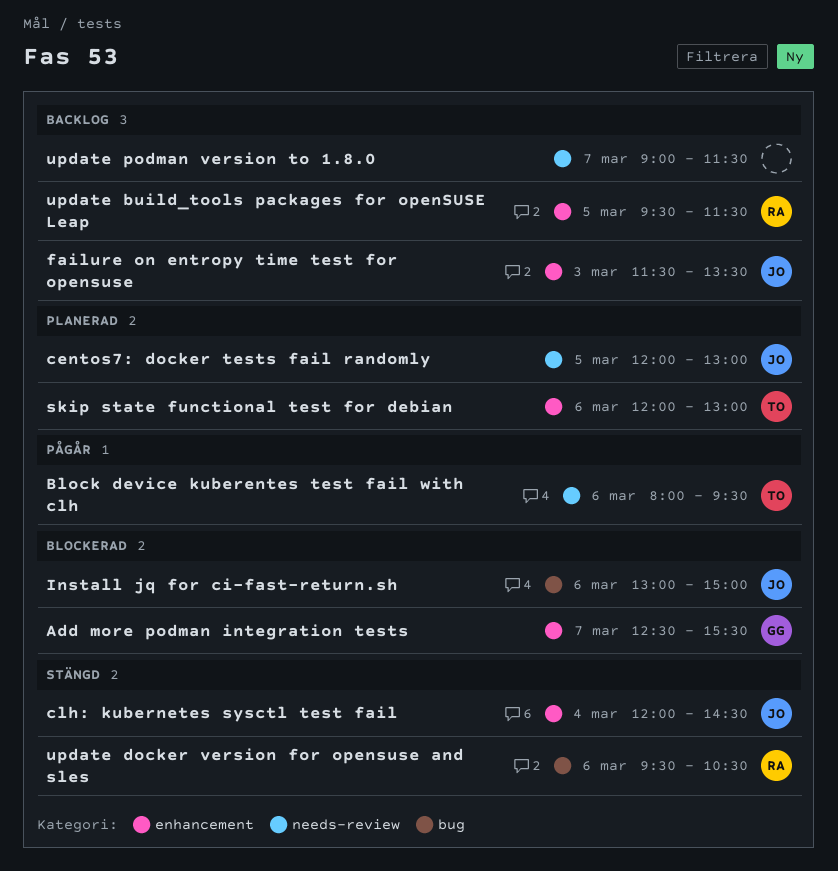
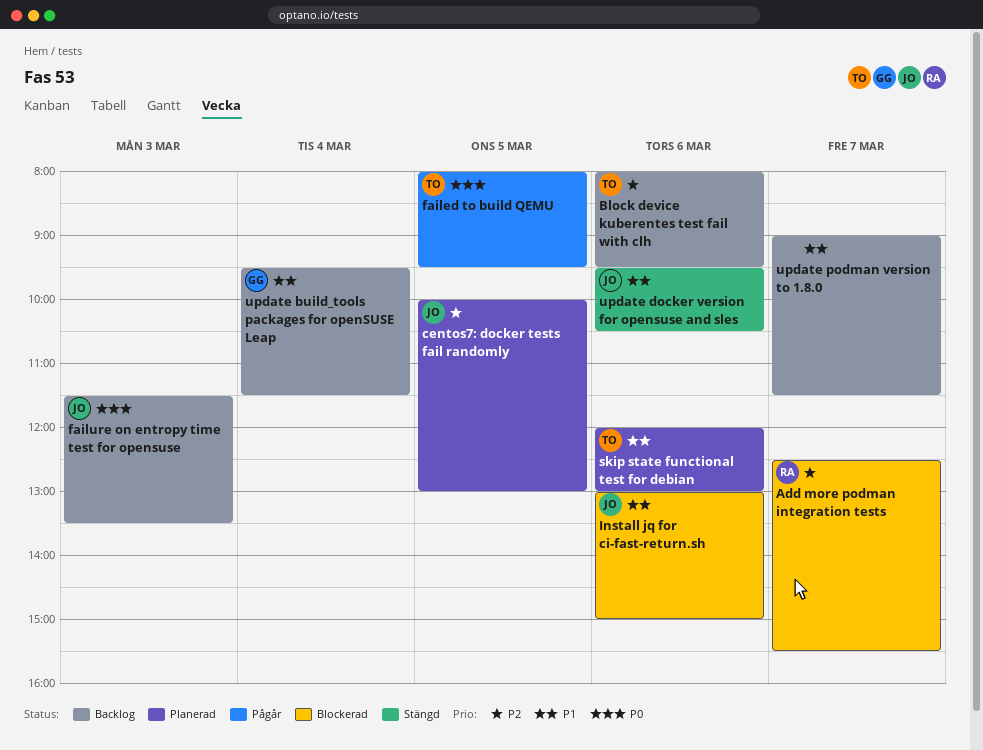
Add more podman integration tests, owner: GG -> RA
Block device kuberentes test fail with clh, status: Pågår -> Backlog
centos7: docker tests fail randomly, begins: 12:00 -> 10:00
clh: kubernetes sysctl test fail: present -> none
failed to build QEMU: none -> present
update build_tools packages for openSUSE Leap, owner: RA -> GG
update build_tools packages for openSUSE Leap, day: Mar 5 -> Mar 4
update docker version for opensuse and sles, owner: RA -> JO

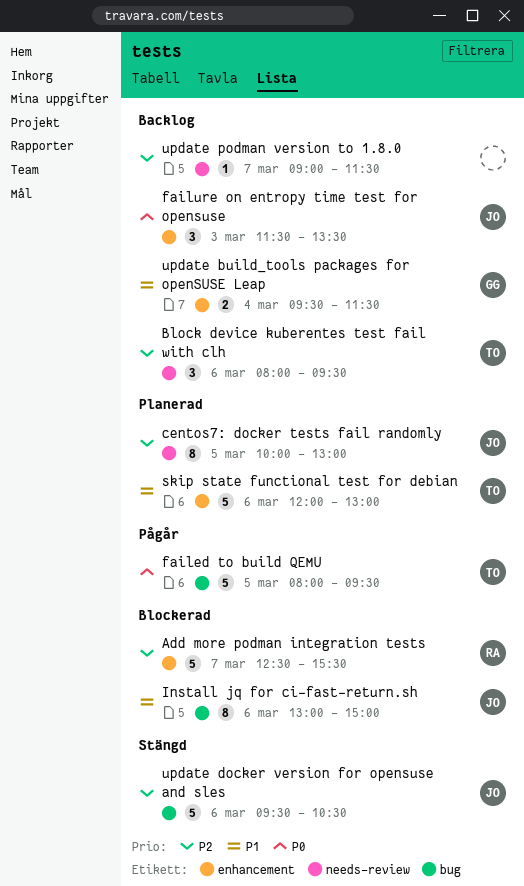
update docker version for opensuse and sles, priority: P1 -> P2
update podman version to 1.8.0, priority: P1 -> P2

